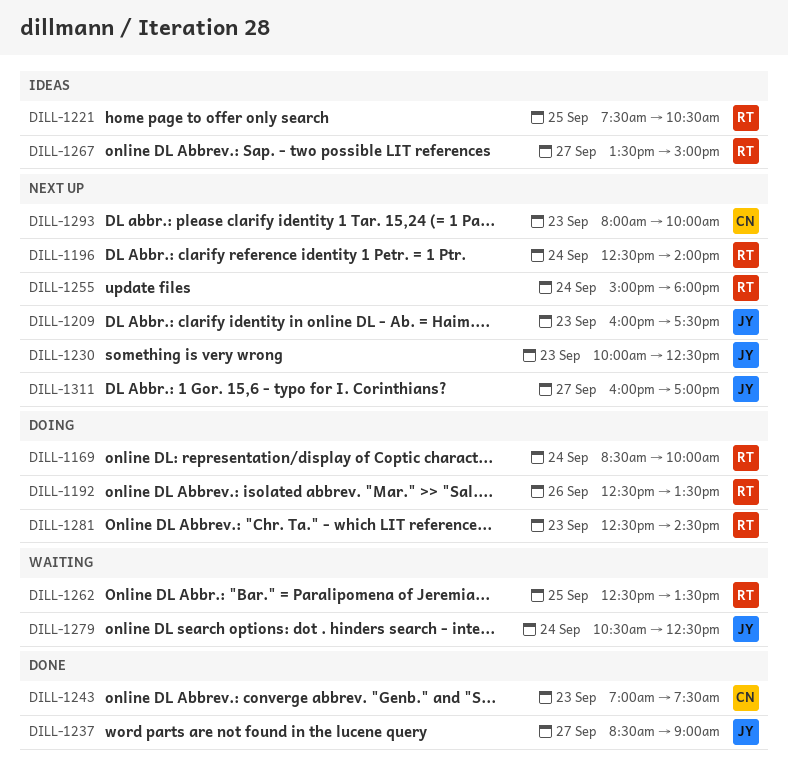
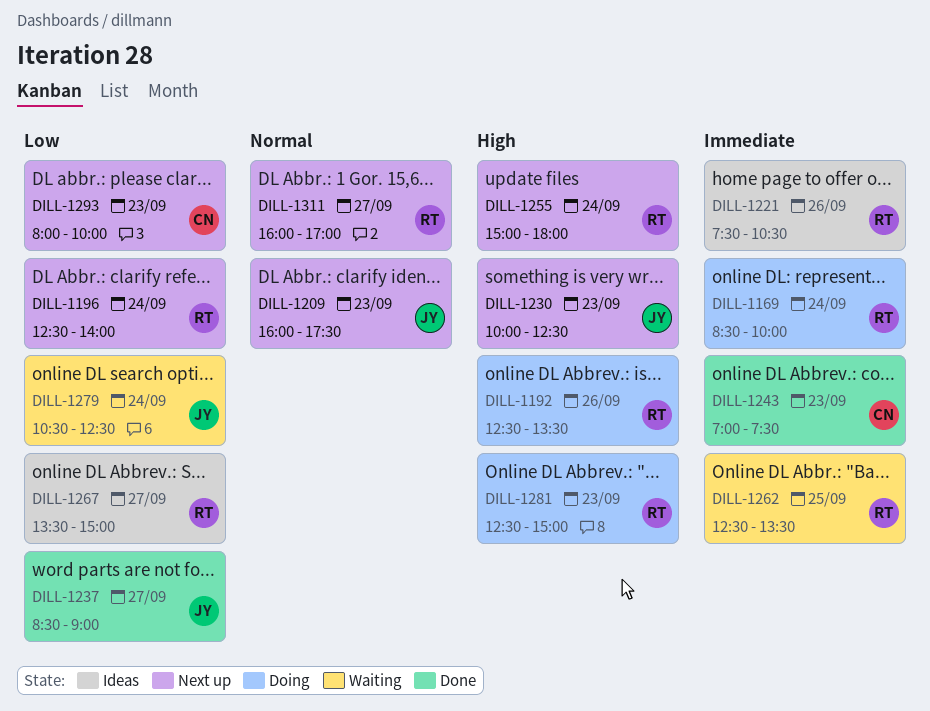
DILL-1221, day: Sep 25 -> Sep 26
DILL-1281, ends: 14:30 -> 15:00
DILL-1311, owner: JY -> RT

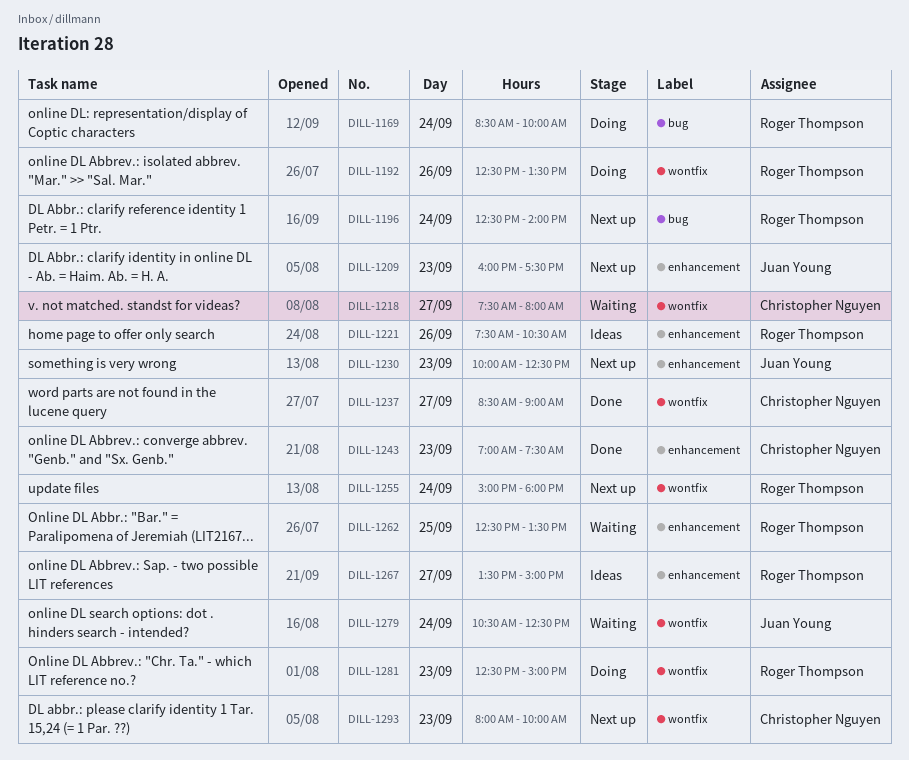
DILL-1218: none -> present
DILL-1237, owner: Juan Young -> Christopher Nguyen
DILL-1311: present -> none

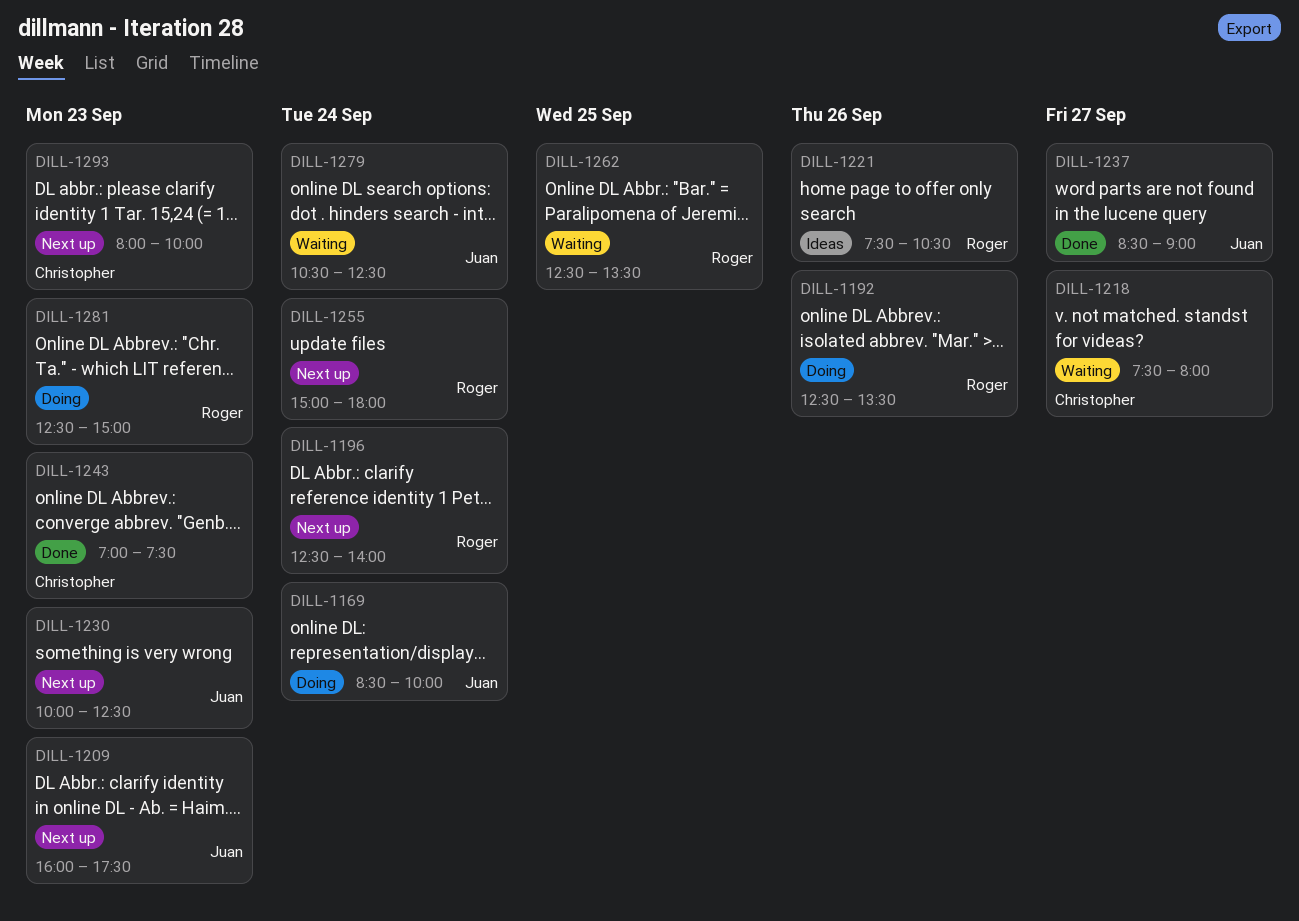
DILL-1169, owner: Roger Thompson -> Juan Young
DILL-1237, owner: Christopher Nguyen -> Juan Young
DILL-1267: present -> none

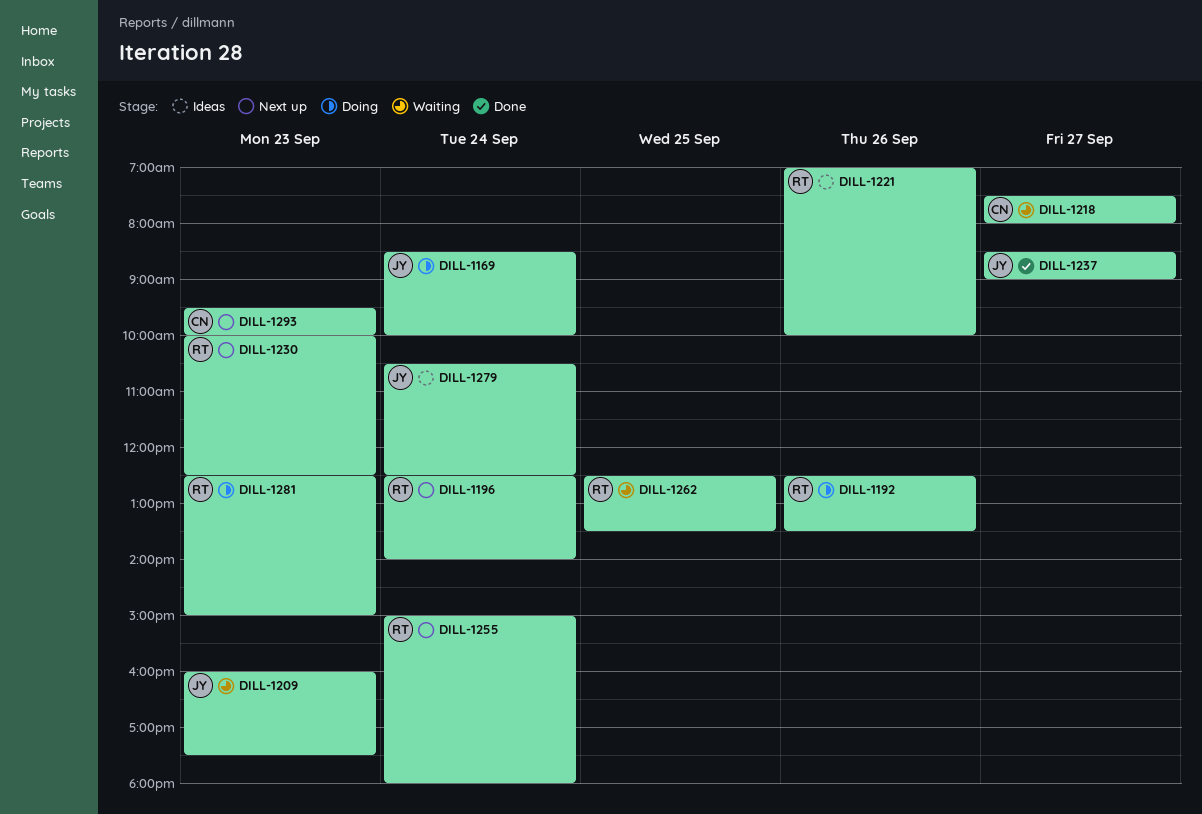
DILL-1209, status: Next up -> Waiting
DILL-1221, begins: 07:30 -> 07:00
DILL-1221, ends: 10:30 -> 10:00
DILL-1230, owner: Juan -> Roger
DILL-1243: present -> none
DILL-1279, status: Waiting -> Ideas
DILL-1293, begins: 08:00 -> 09:30

